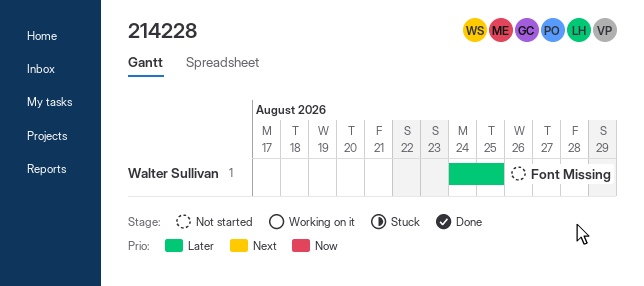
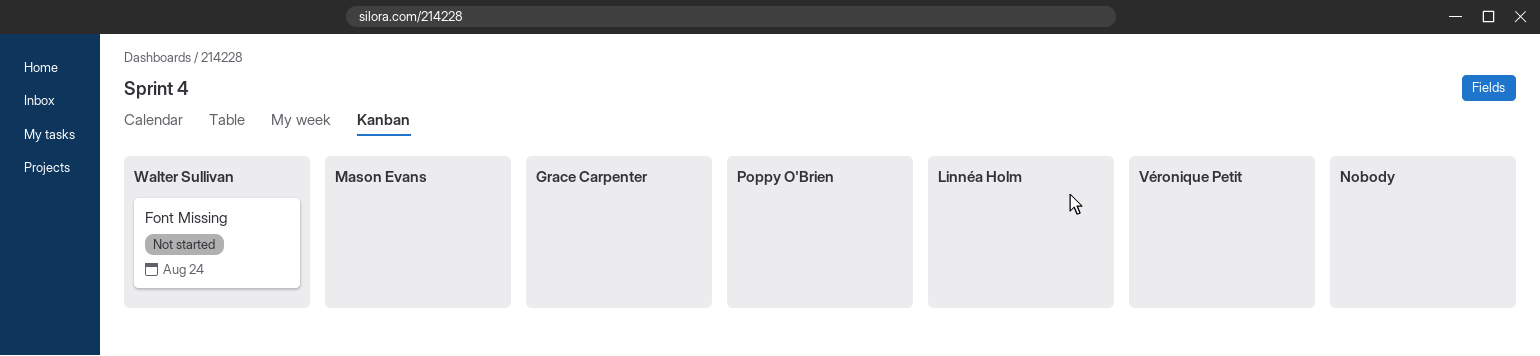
Font Missing, due: Aug 25 -> Aug 24

